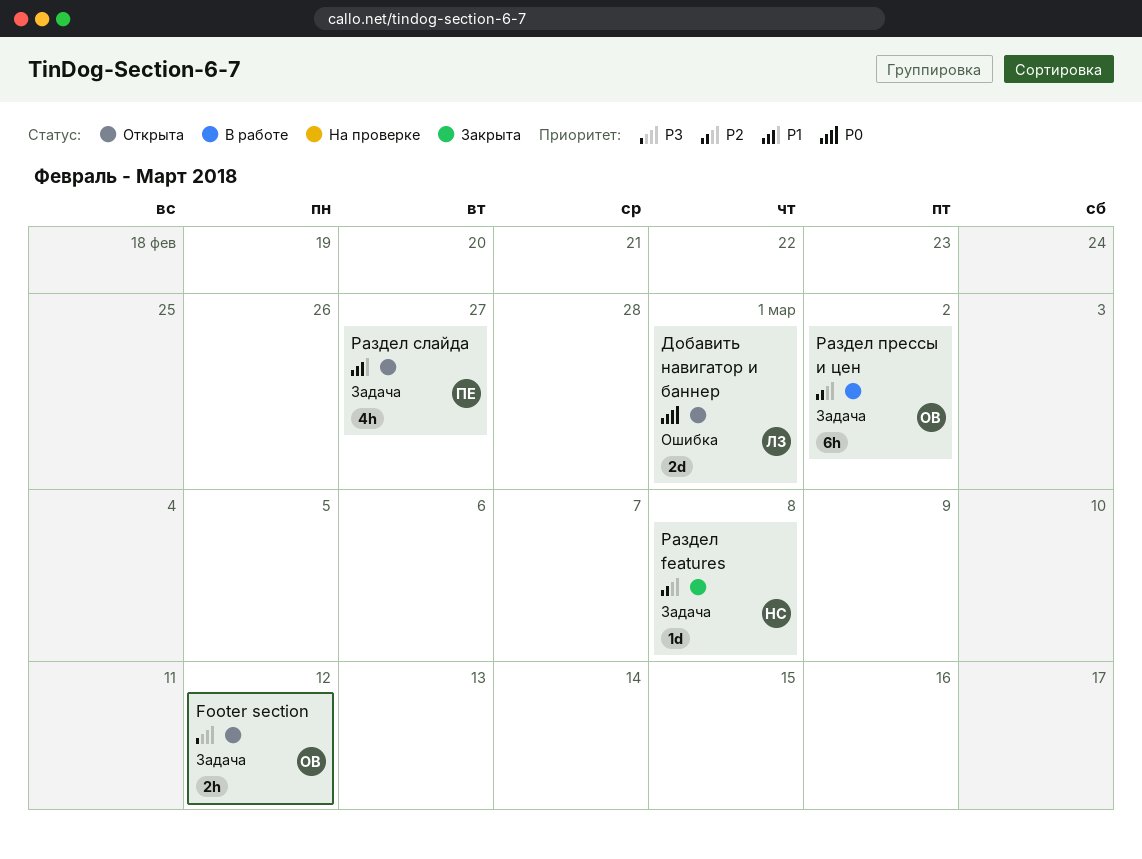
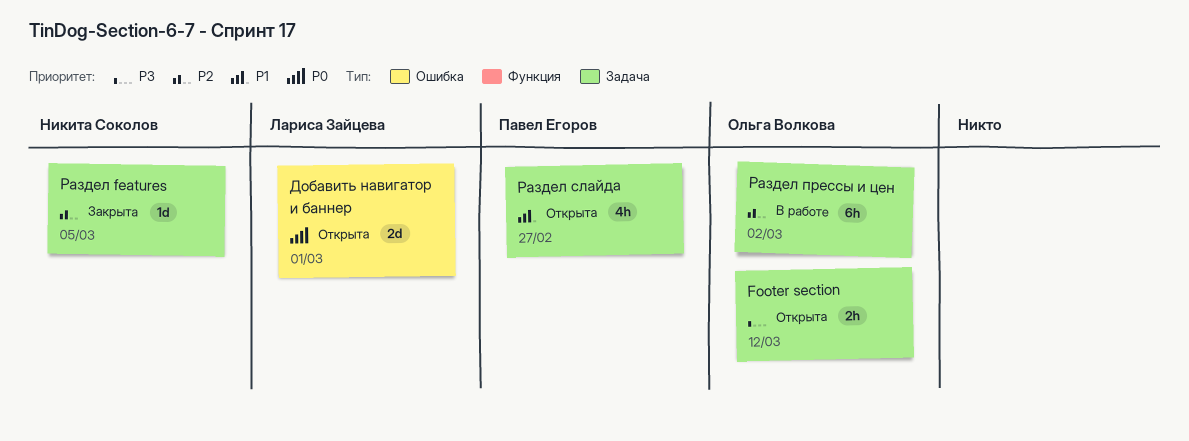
Раздел features, due: Mar 8 -> Mar 5

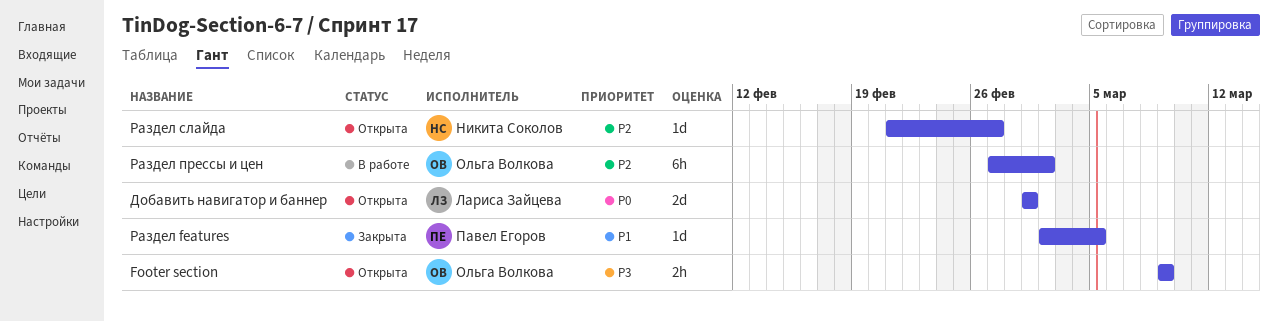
Footer section, due: Mar 12 -> Mar 9
Раздел features, owner: Никита Соколов -> Павел Егоров
Раздел features, priority: P2 -> P1
Раздел слайда, owner: Павел Егоров -> Никита Соколов
Раздел слайда, priority: P1 -> P2
Раздел слайда, estimate: 4h -> 1d

